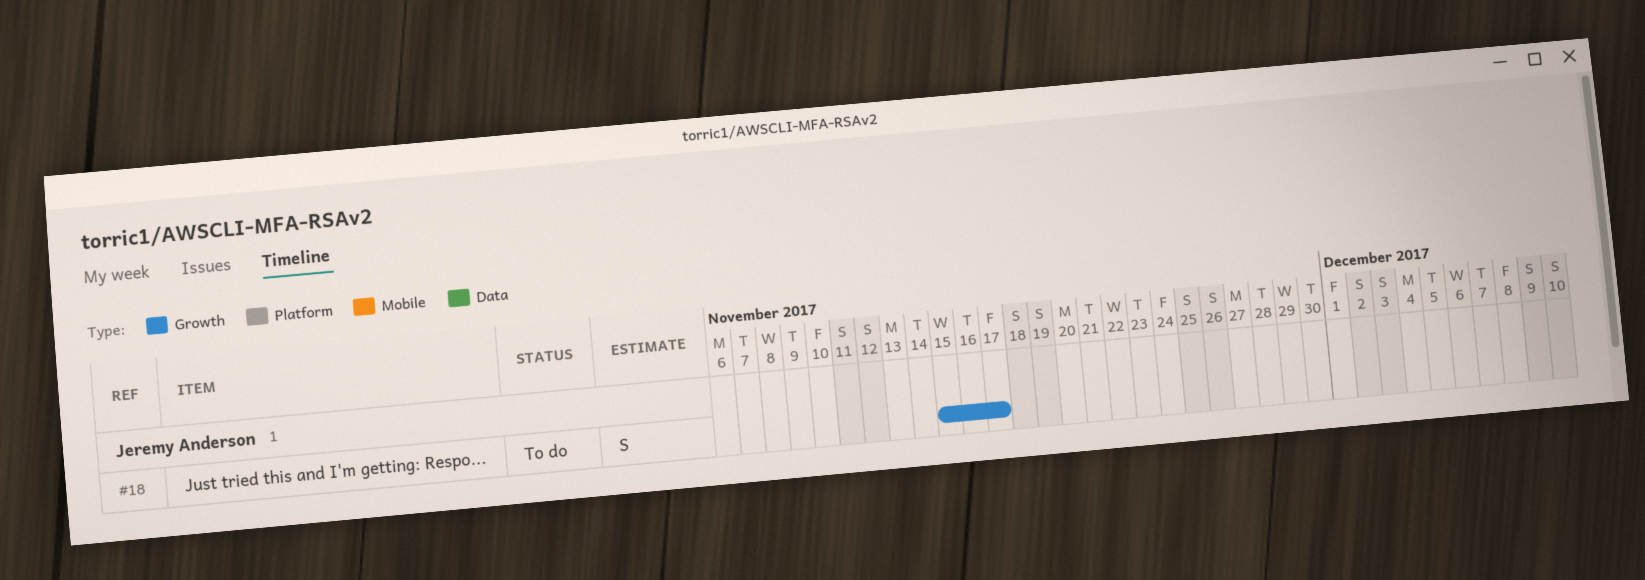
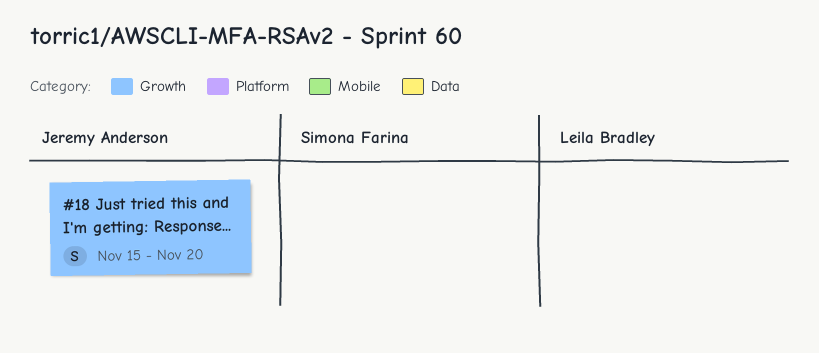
#18, due: Nov 17 -> Nov 20

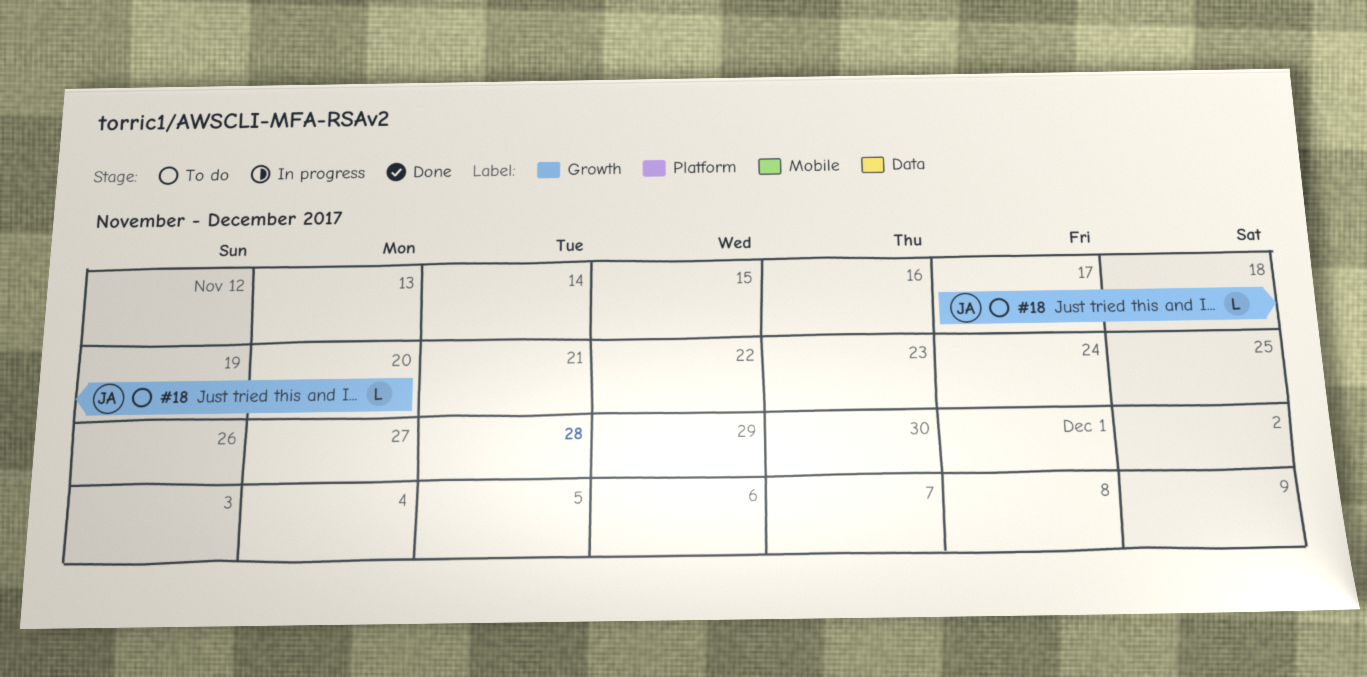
#18, estimate: S -> L
#18, start: Nov 15 -> Nov 17

